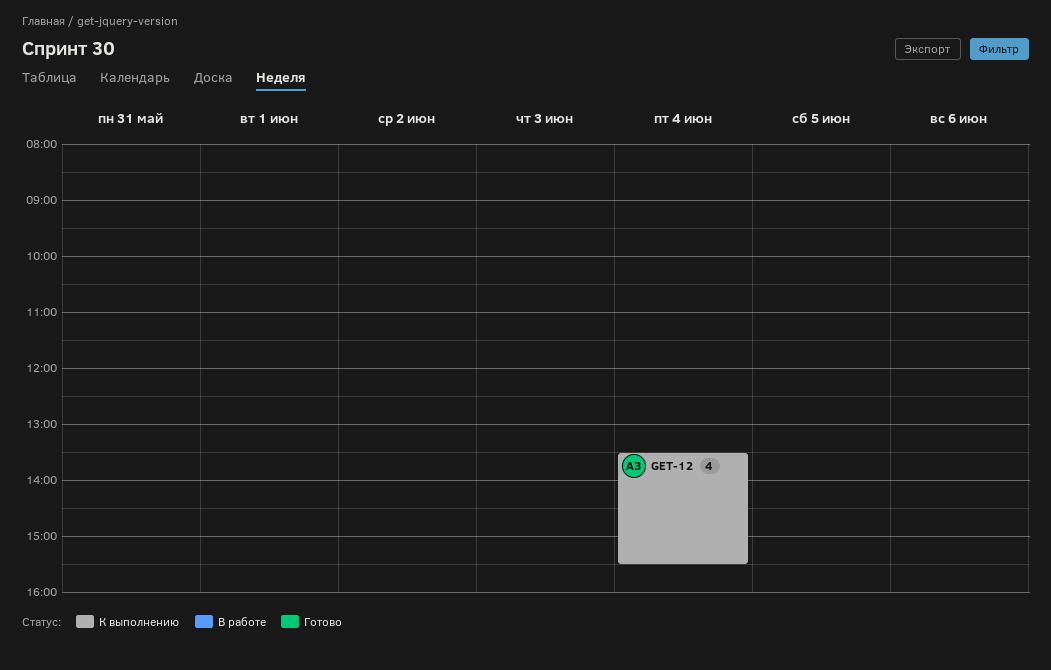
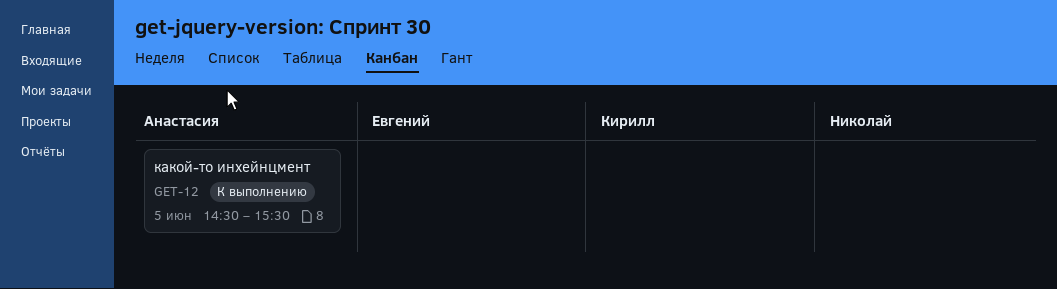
GET-12, day: Jun 4 -> Jun 5
GET-12, begins: 13:30 -> 14:30

